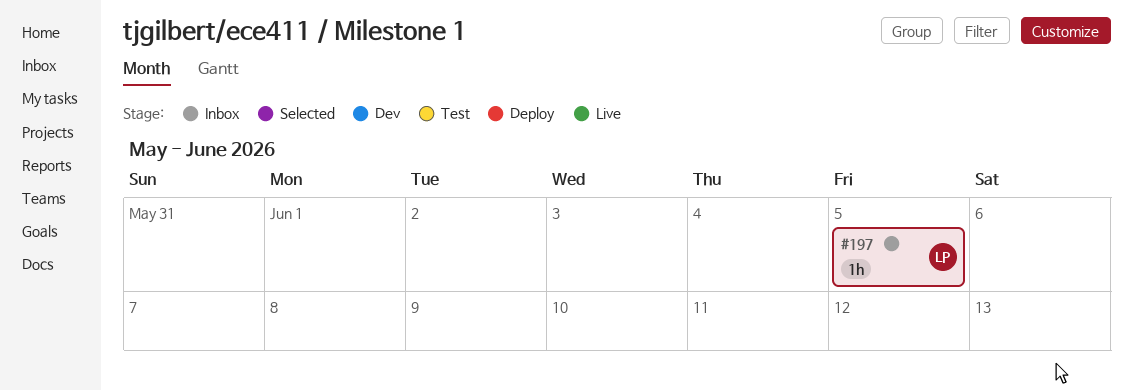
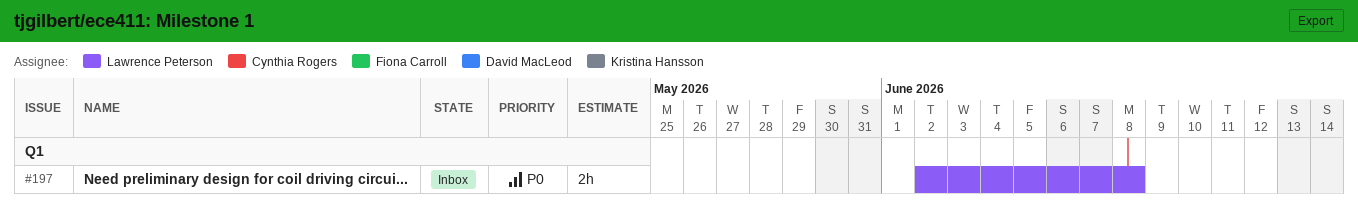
#197, estimate: 1h -> 2h
#197, due: Jun 5 -> Jun 8

